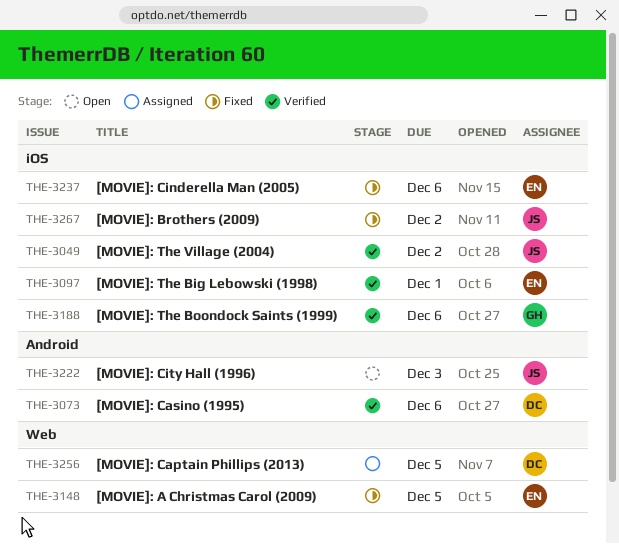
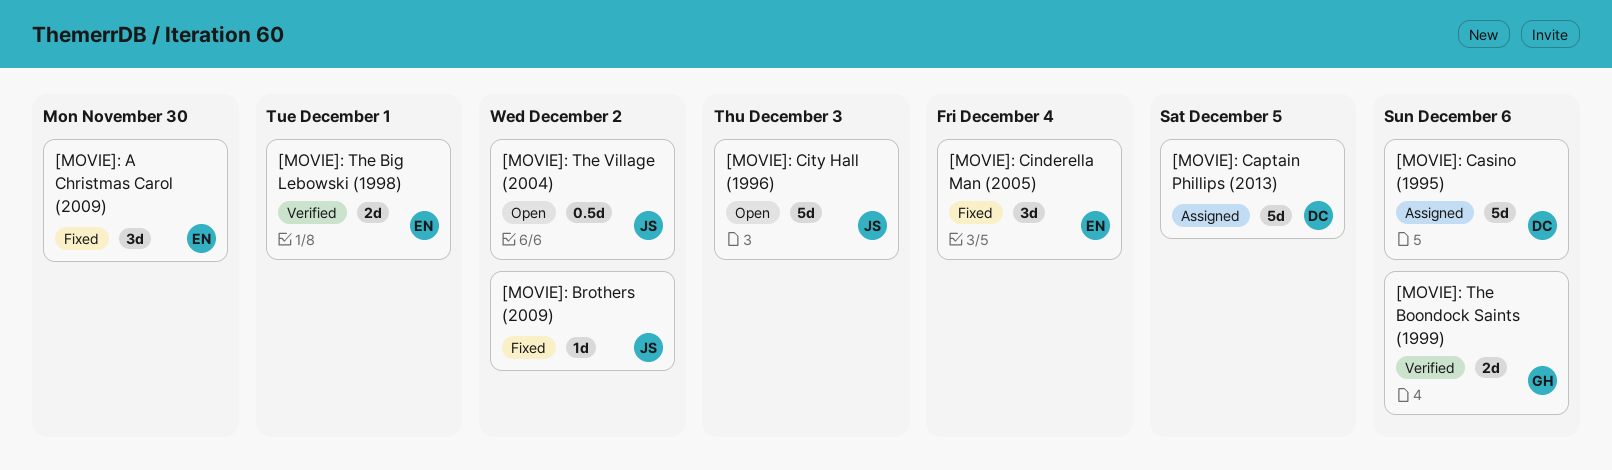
[MOVIE]: A Christmas Carol (2009), due: Dec 5 -> Nov 30
[MOVIE]: Casino (1995), status: Verified -> Assigned
[MOVIE]: Cinderella Man (2005), due: Dec 6 -> Dec 4
[MOVIE]: The Village (2004), status: Verified -> Open

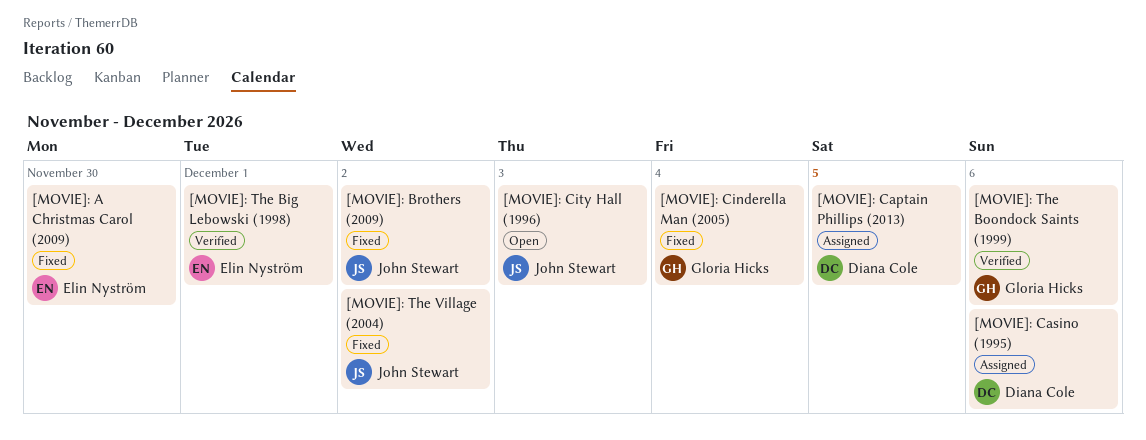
[MOVIE]: Cinderella Man (2005), owner: Elin Nyström -> Gloria Hicks
[MOVIE]: The Village (2004), status: Open -> Fixed

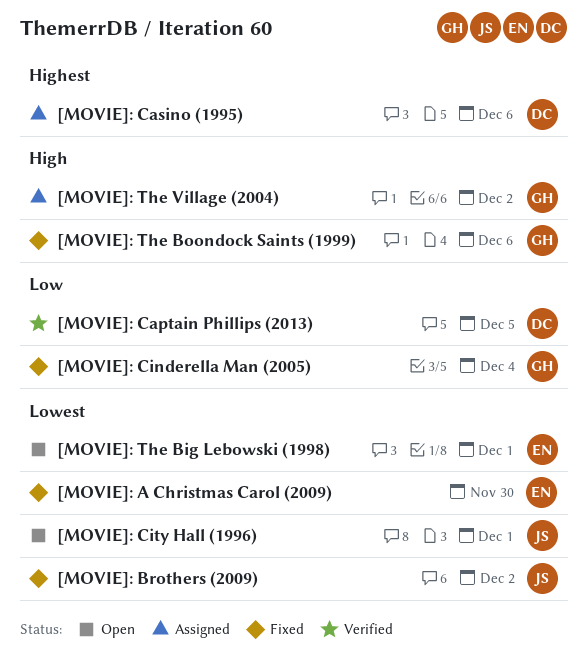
[MOVIE]: Captain Phillips (2013), status: Assigned -> Verified
[MOVIE]: City Hall (1996), due: Dec 3 -> Dec 1
[MOVIE]: The Big Lebowski (1998), status: Verified -> Open
[MOVIE]: The Boondock Saints (1999), status: Verified -> Fixed
[MOVIE]: The Village (2004), status: Fixed -> Assigned
[MOVIE]: The Village (2004), owner: John Stewart -> Gloria Hicks

